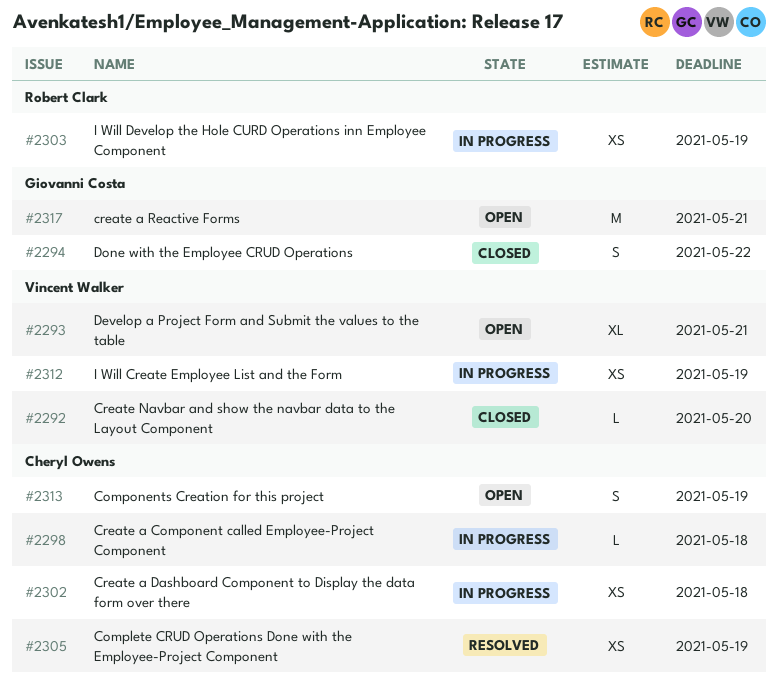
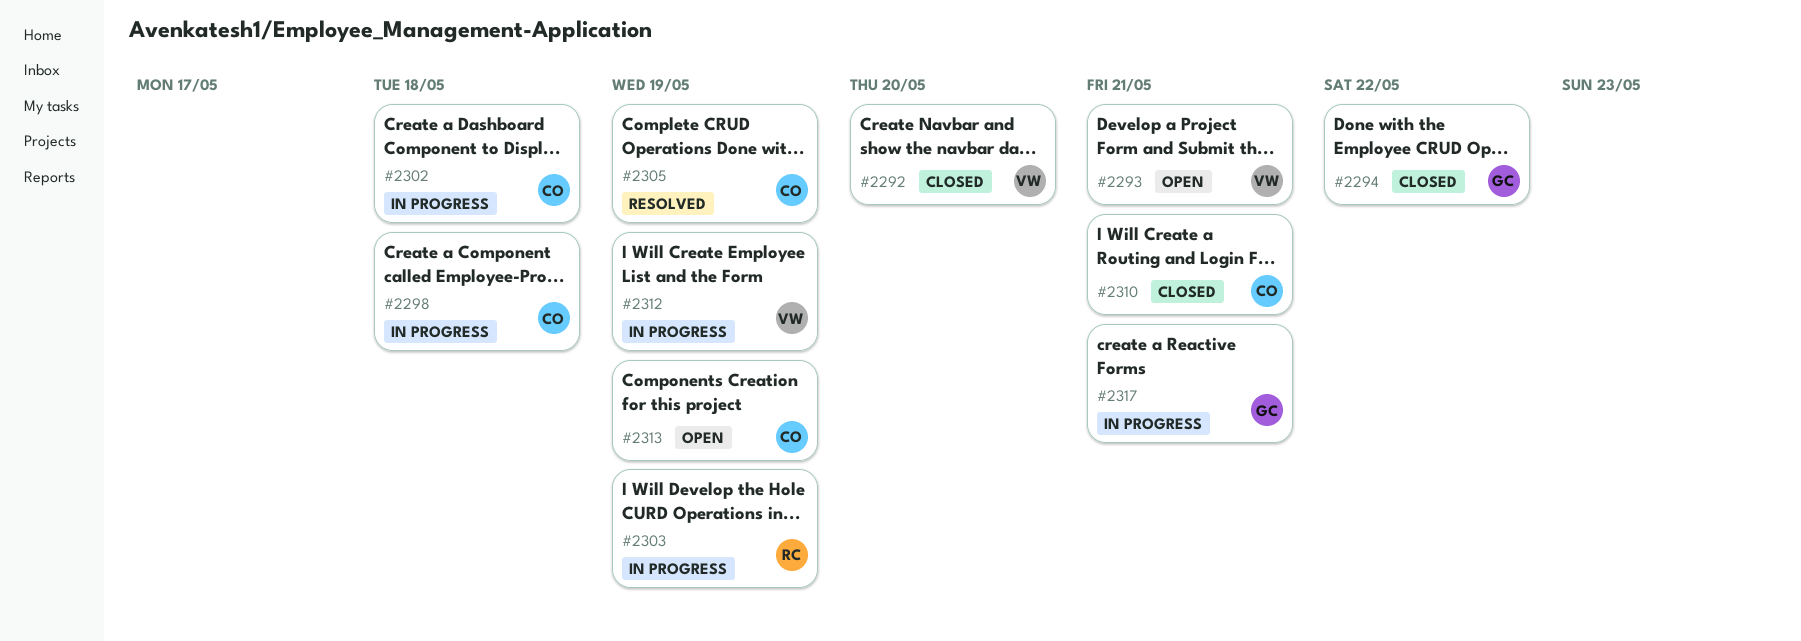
#2310: none -> present
#2317, status: Open -> In progress

